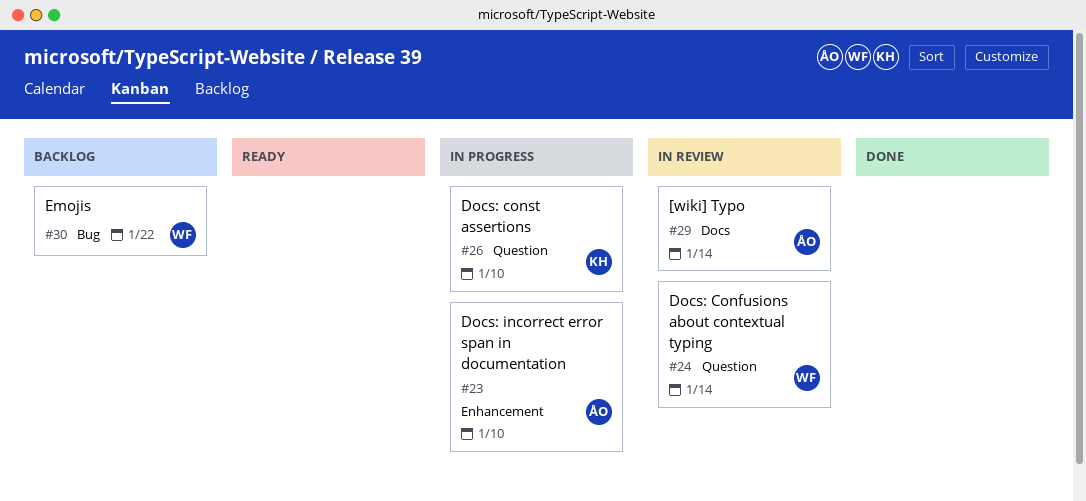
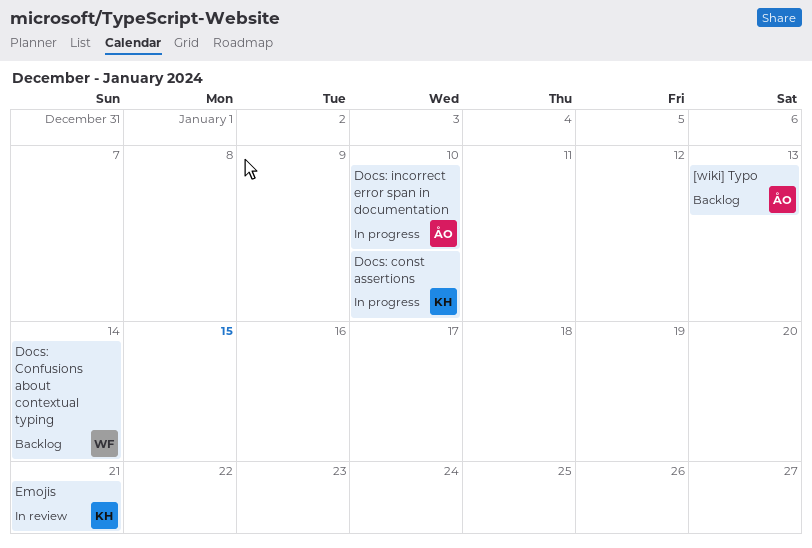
[wiki] Typo, status: In review -> Backlog
[wiki] Typo, due: Jan 14 -> Jan 13
Docs: Confusions about contextual typing, status: In review -> Backlog
Emojis, status: Backlog -> In review
Emojis, owner: WF -> KH
Emojis, due: Jan 22 -> Jan 21

